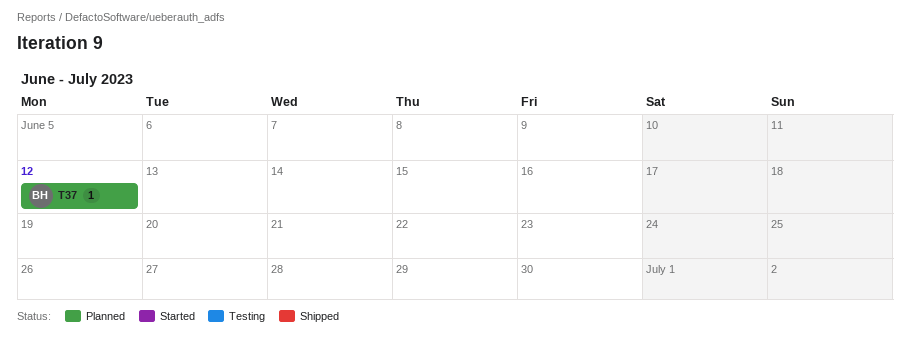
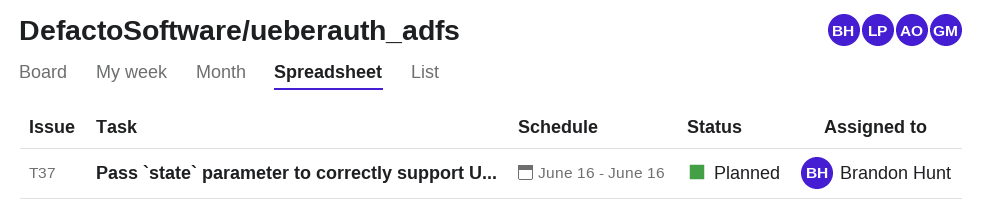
T37, start: Jun 12 -> Jun 16
T37, due: Jun 12 -> Jun 16

